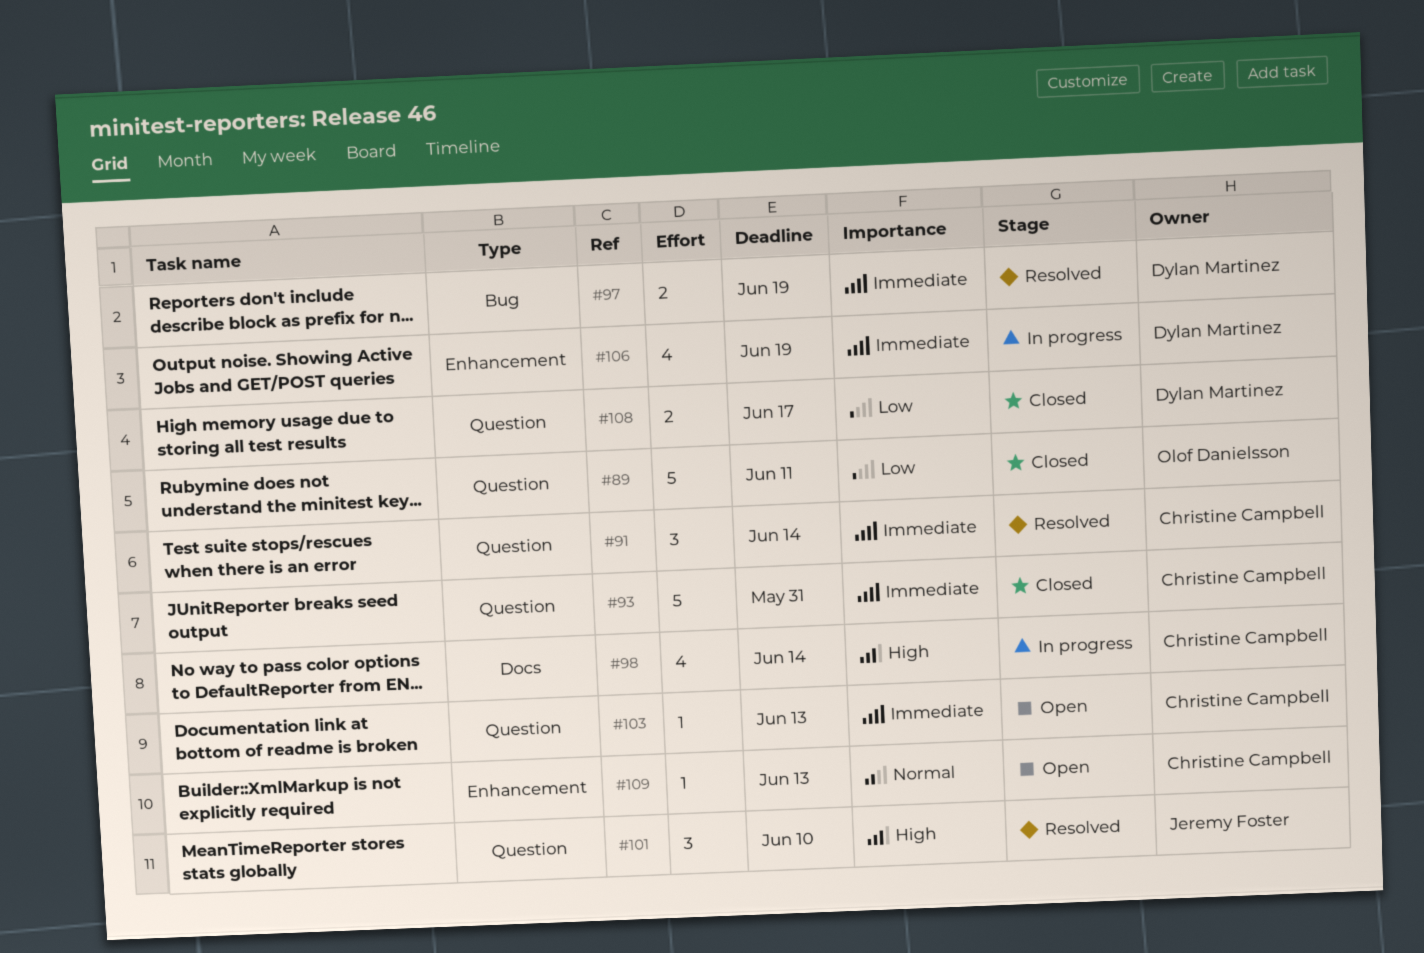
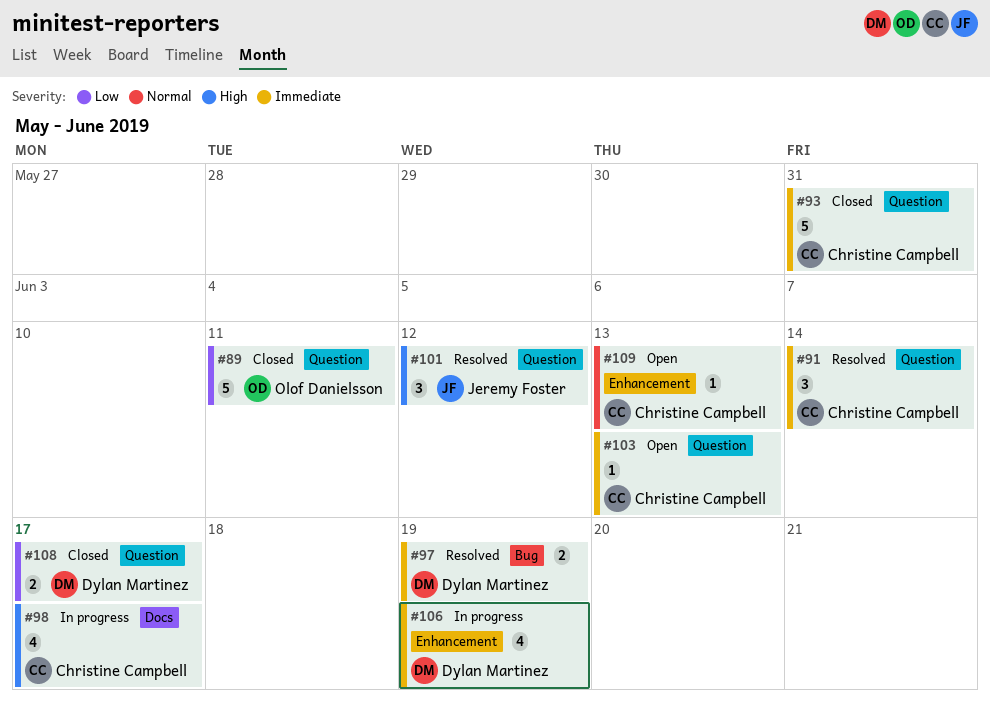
#98, due: Jun 14 -> Jun 17
#101, due: Jun 10 -> Jun 12

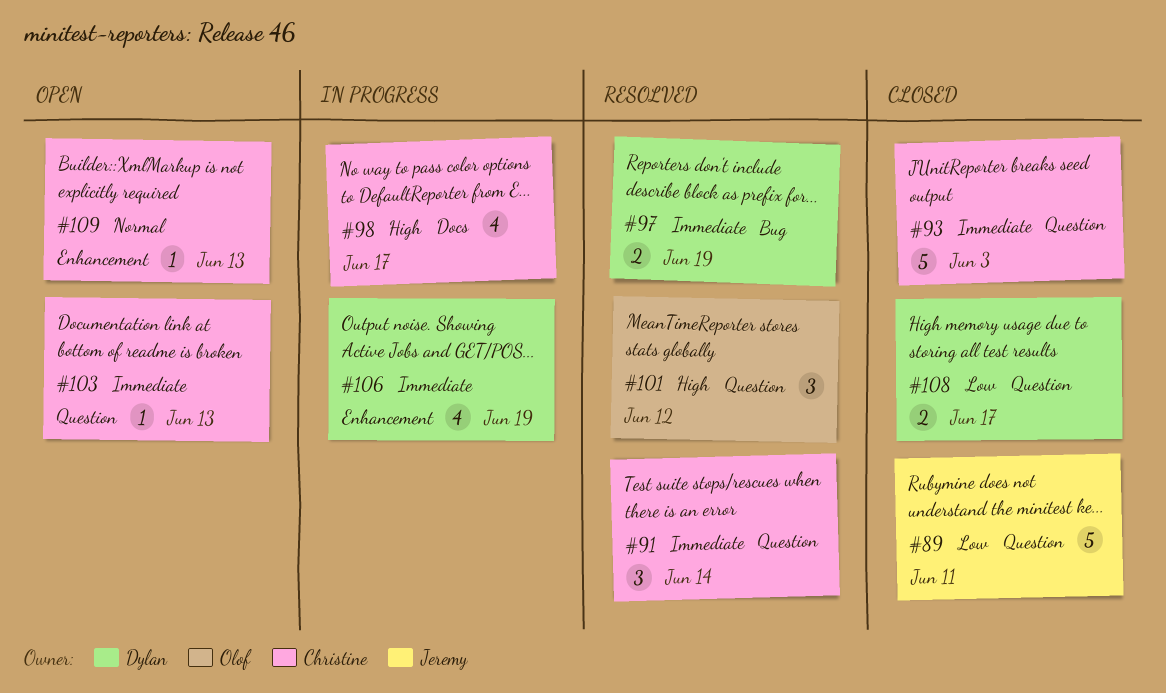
#89, owner: Olof Danielsson -> Jeremy Foster
#93, due: May 31 -> Jun 3
#101, owner: Jeremy Foster -> Olof Danielsson

